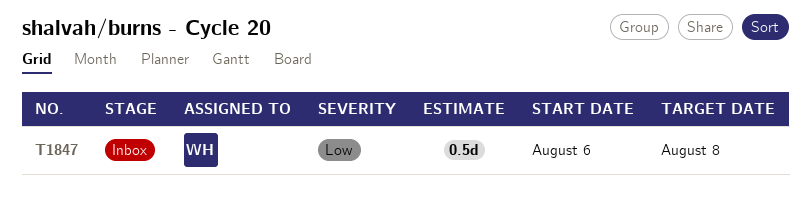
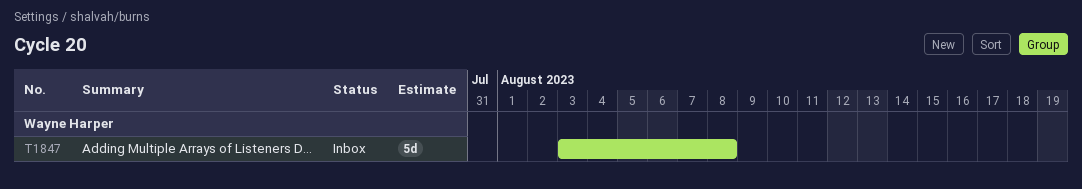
T1847, estimate: 0.5d -> 5d
T1847, start: Aug 6 -> Aug 3

